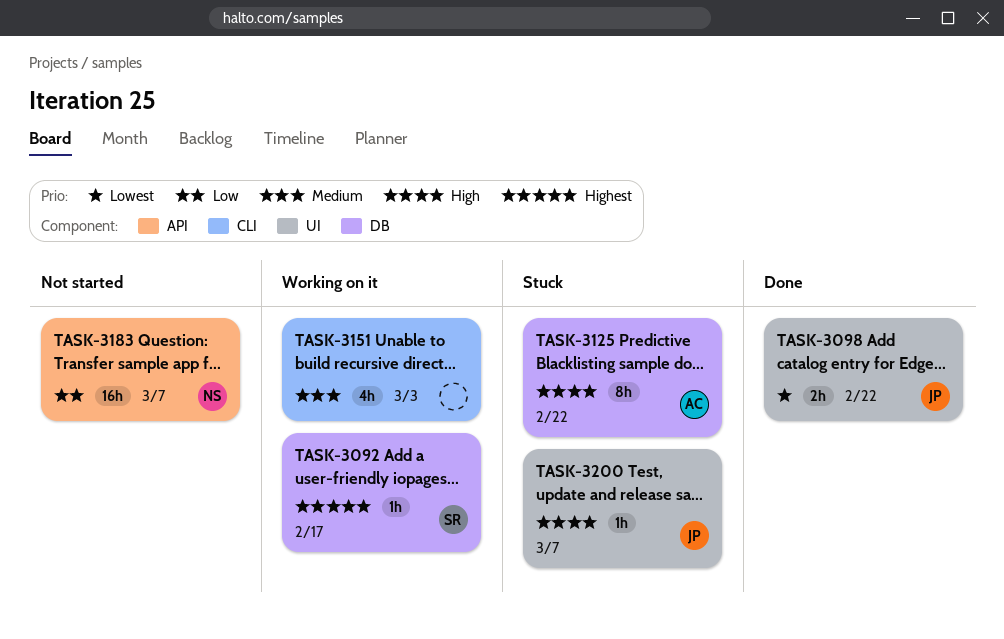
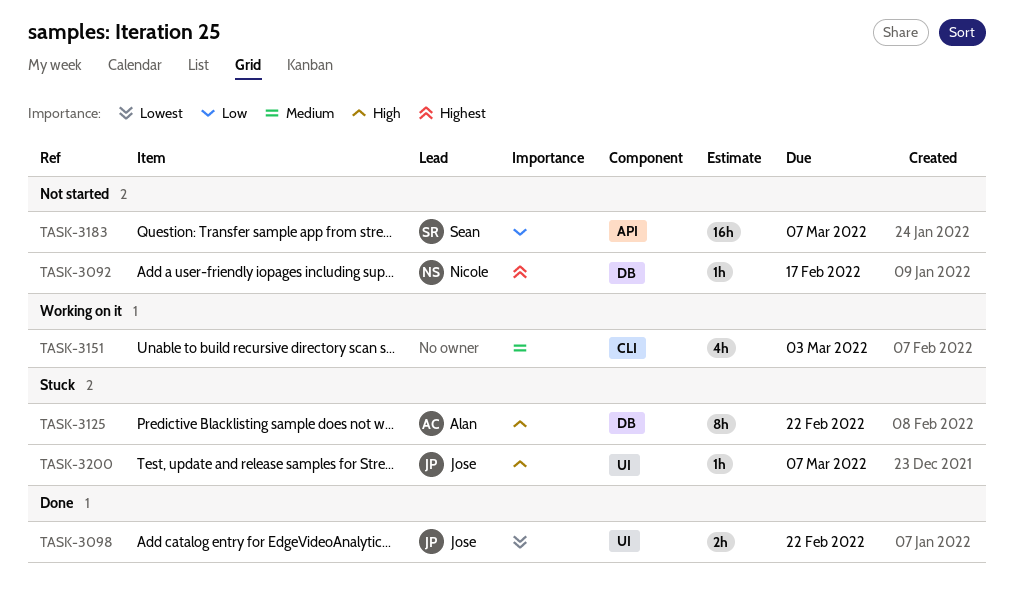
TASK-3092, status: Working on it -> Not started
TASK-3092, owner: Sean -> Nicole
TASK-3183, owner: Nicole -> Sean

